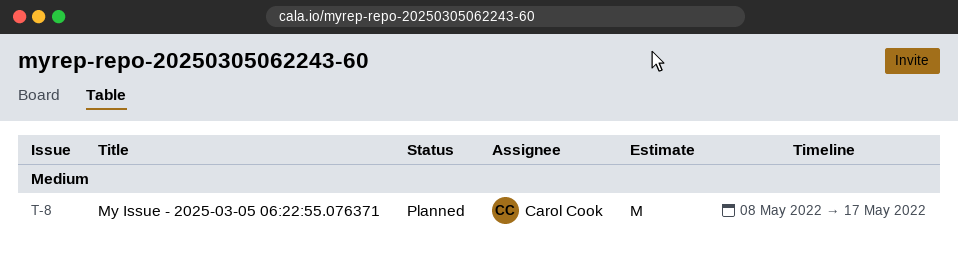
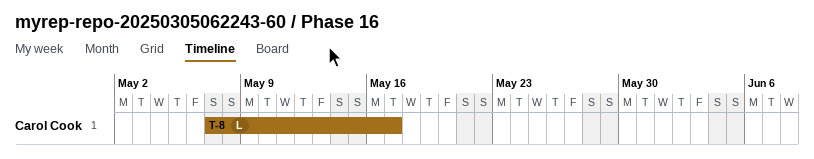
T-8, estimate: M -> L
T-8, start: May 8 -> May 7

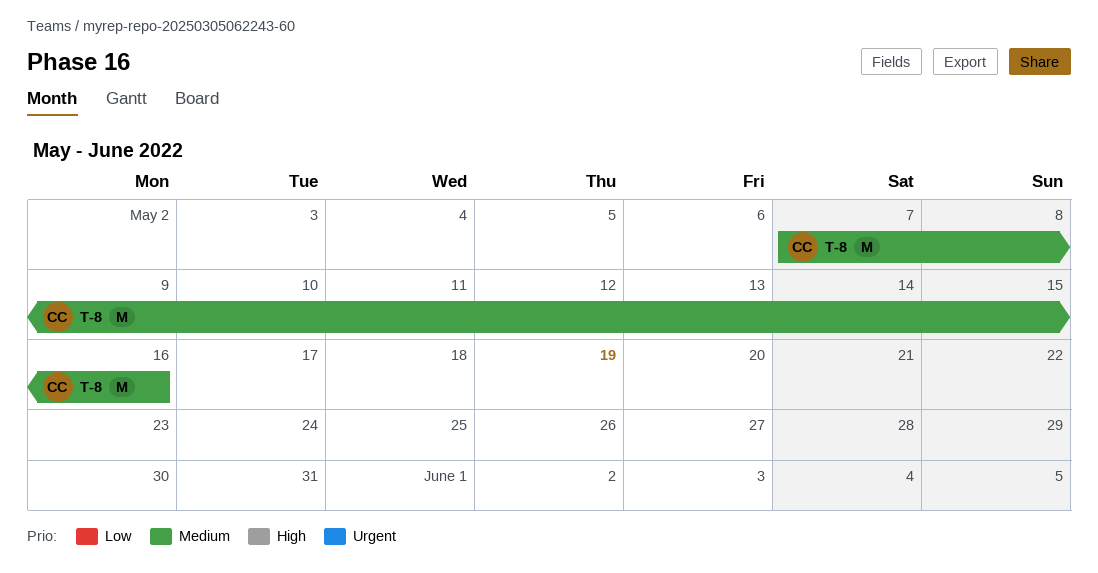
T-8, estimate: L -> M
T-8, due: May 17 -> May 16

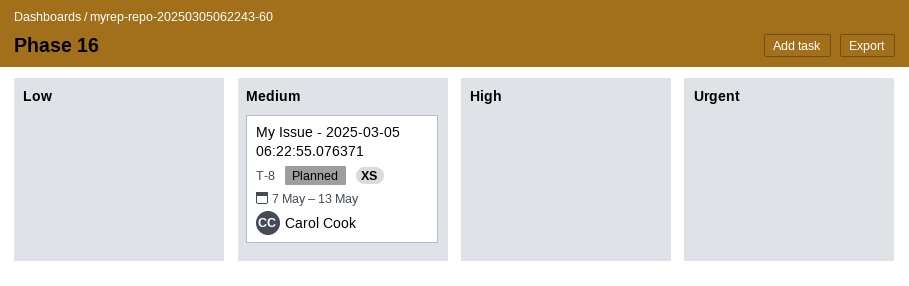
T-8, estimate: M -> XS
T-8, due: May 16 -> May 13

